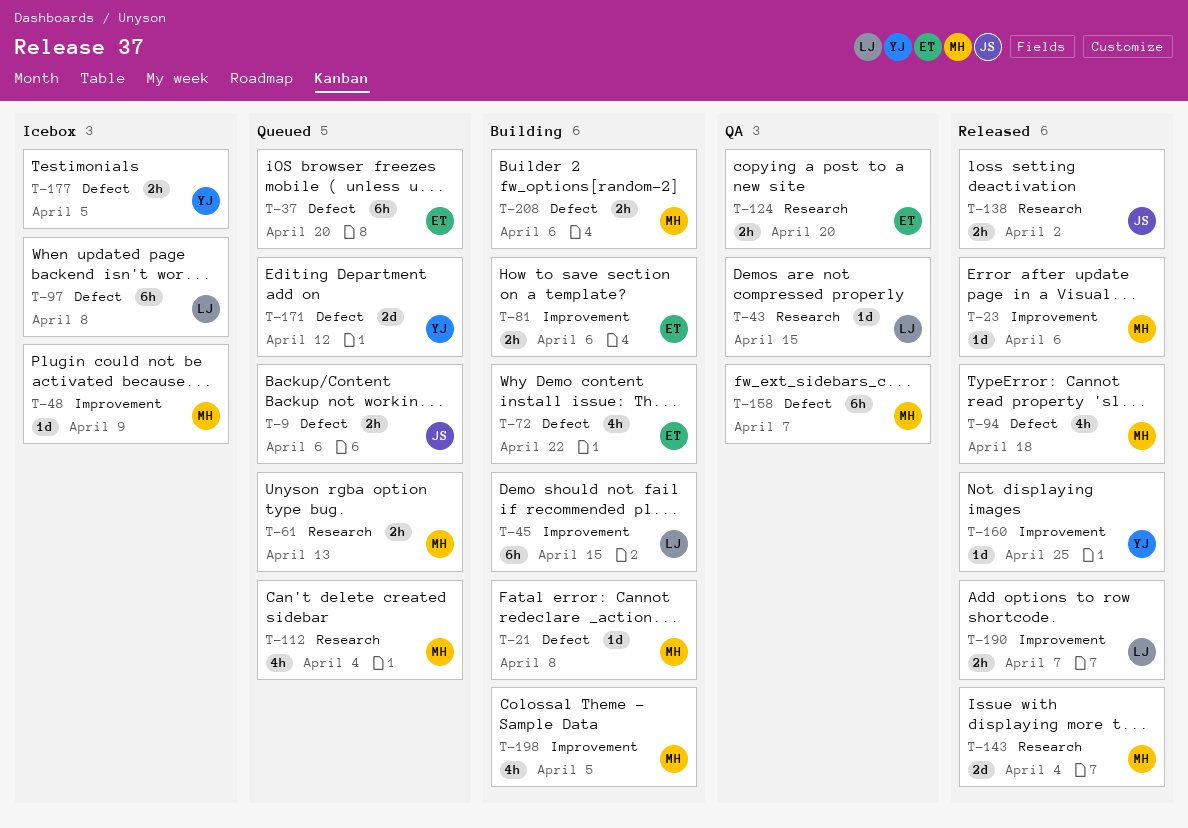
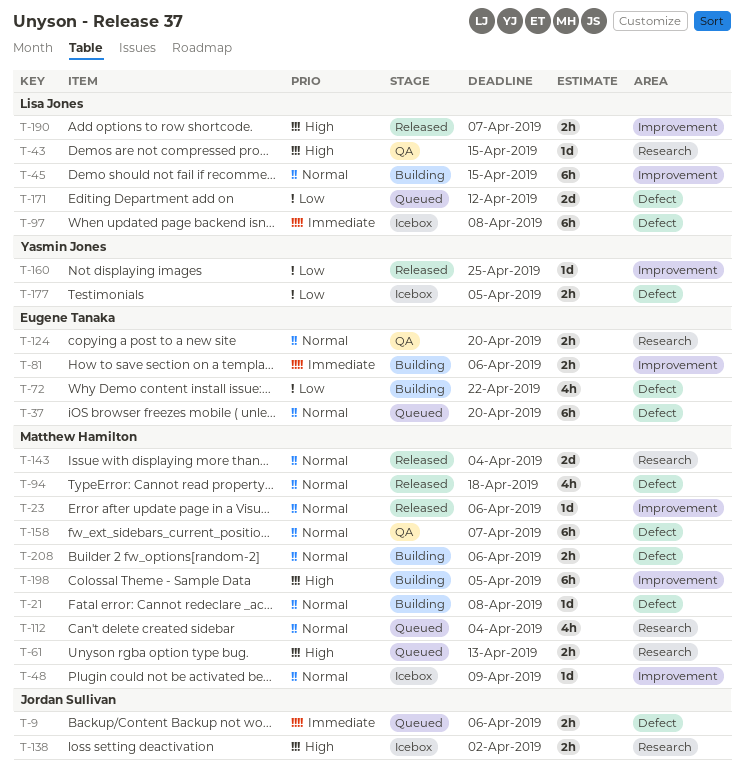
T-138, status: Released -> Icebox
T-171, owner: Yasmin Jones -> Lisa Jones
T-198, estimate: 4h -> 6h

